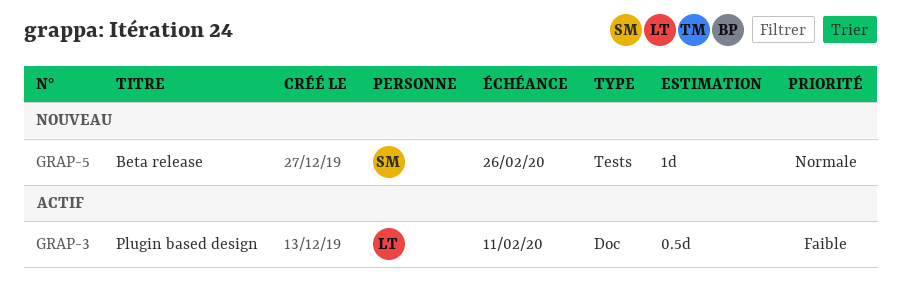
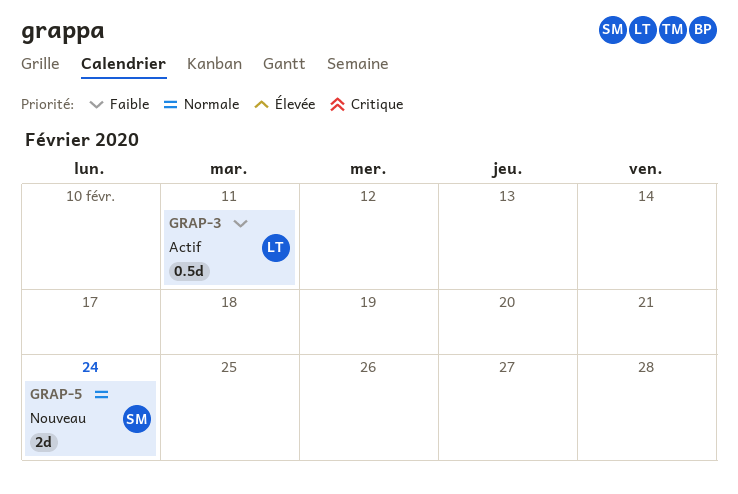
GRAP-5, estimate: 1d -> 2d
GRAP-5, due: Feb 26 -> Feb 24

